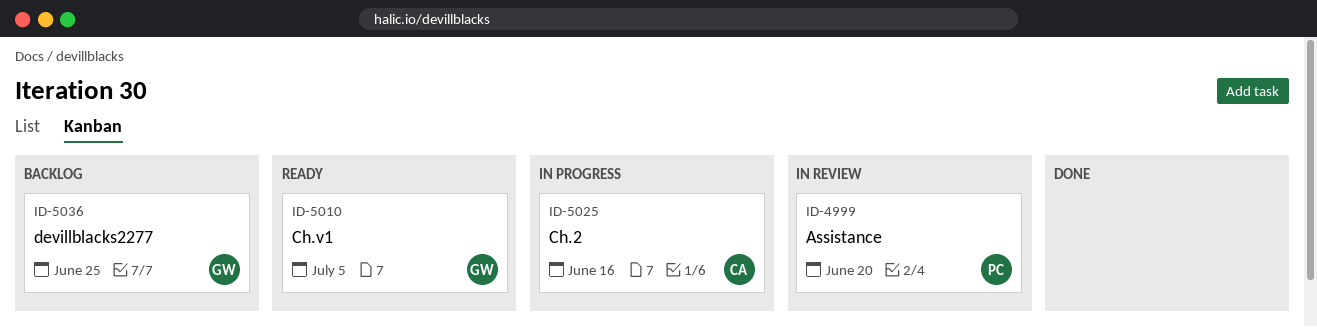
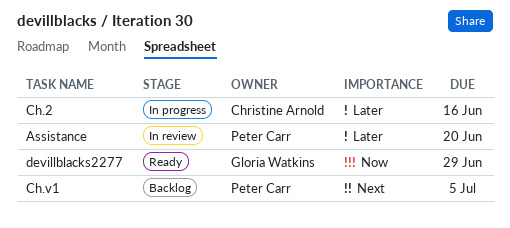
Ch.v1, status: Ready -> Backlog
Ch.v1, owner: Gloria Watkins -> Peter Carr
devillblacks2277, status: Backlog -> Ready
devillblacks2277, due: Jun 25 -> Jun 29

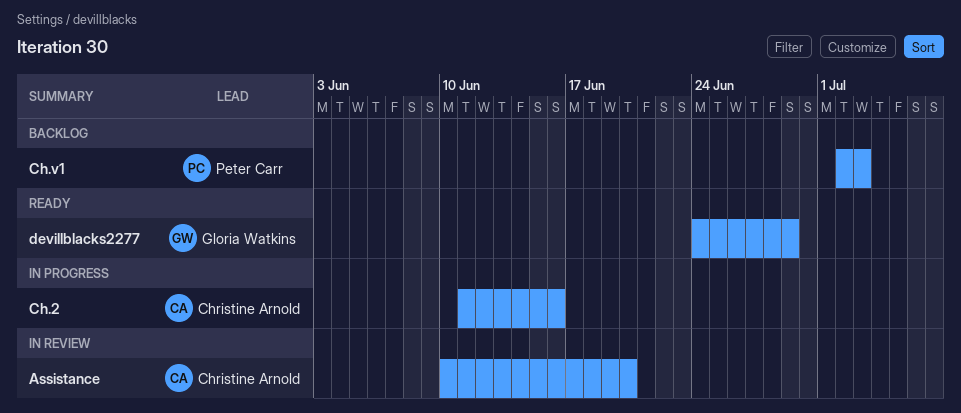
Assistance, owner: Peter Carr -> Christine Arnold
Ch.v1, due: Jul 5 -> Jul 3

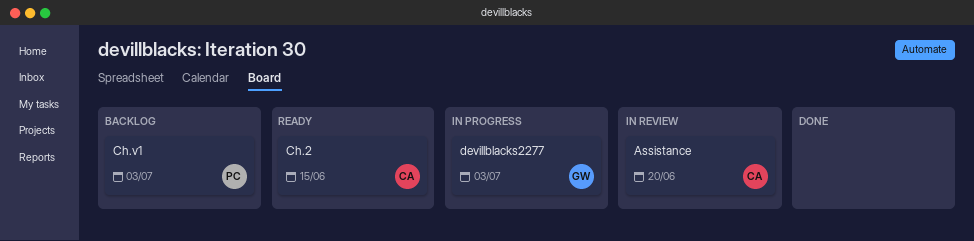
Ch.2, status: In progress -> Ready
Ch.2, due: Jun 16 -> Jun 15
devillblacks2277, status: Ready -> In progress
devillblacks2277, due: Jun 29 -> Jul 3

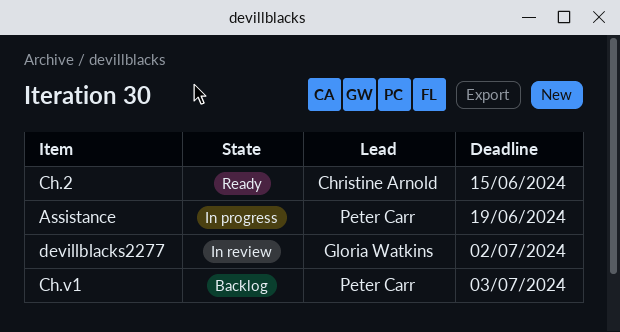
Assistance, status: In review -> In progress
Assistance, owner: Christine Arnold -> Peter Carr
Assistance, due: Jun 20 -> Jun 19
devillblacks2277, status: In progress -> In review
devillblacks2277, due: Jul 3 -> Jul 2

